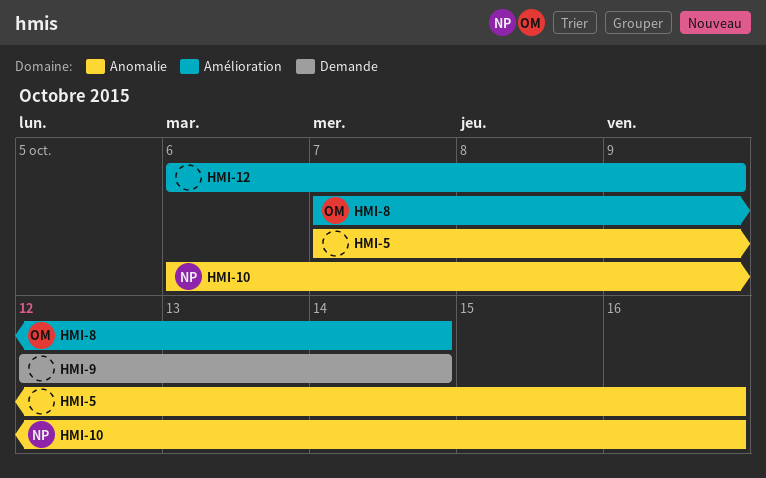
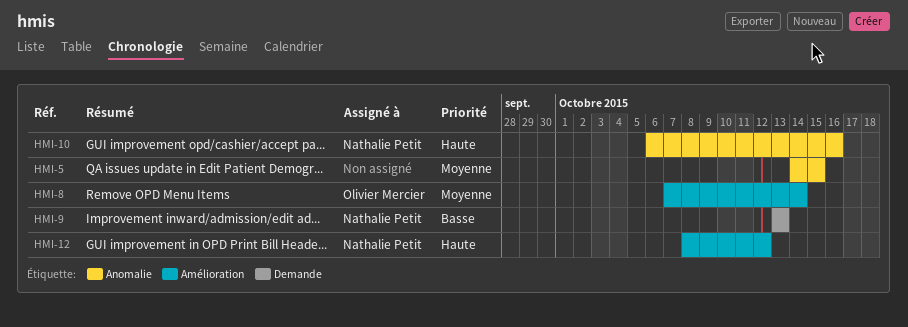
HMI-5, start: Oct 7 -> Oct 14
HMI-5, due: Oct 16 -> Oct 15
HMI-9, owner: none -> Nathalie Petit
HMI-9, start: Oct 12 -> Oct 13
HMI-9, due: Oct 14 -> Oct 13
HMI-12, owner: none -> Nathalie Petit
HMI-12, start: Oct 6 -> Oct 8
HMI-12, due: Oct 9 -> Oct 12

